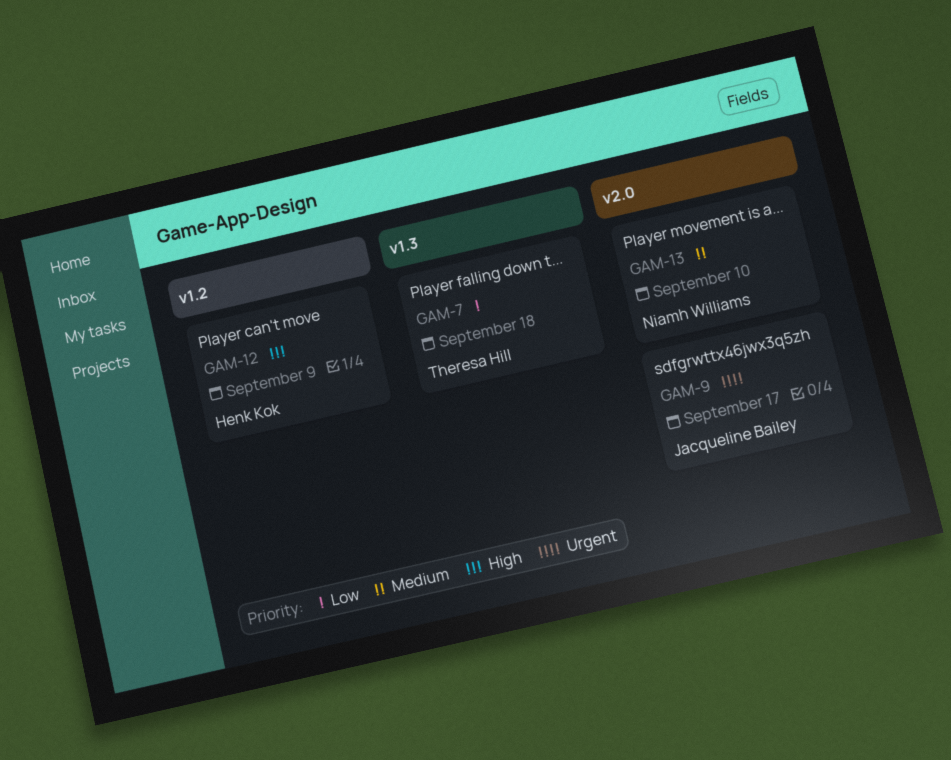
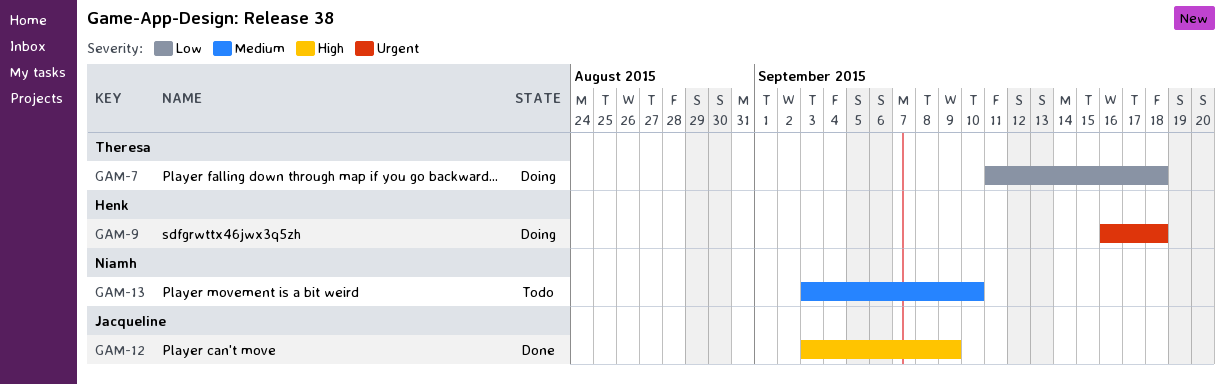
GAM-9, owner: Jacqueline Bailey -> Henk Kok
GAM-9, due: Sep 17 -> Sep 18
GAM-12, owner: Henk Kok -> Jacqueline Bailey

